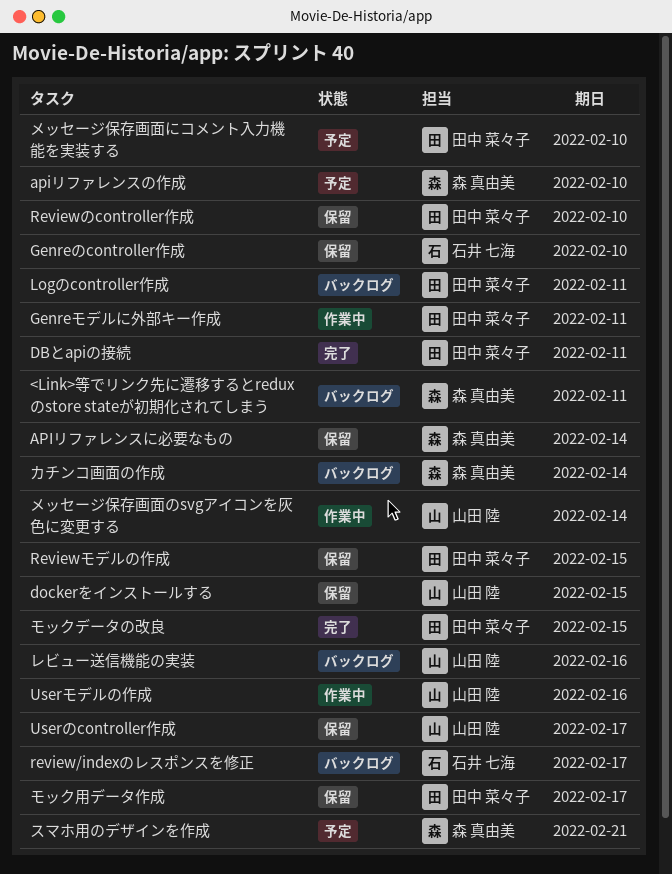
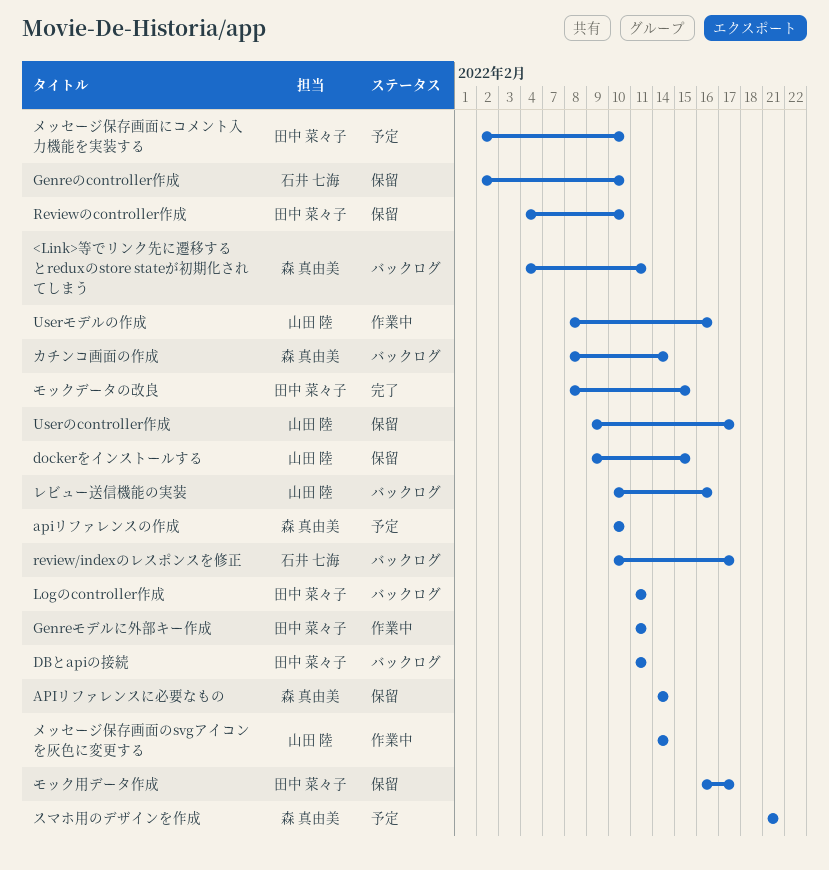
DBとapiの接続, status: 完了 -> バックログ
Reviewモデルの作成: present -> none

